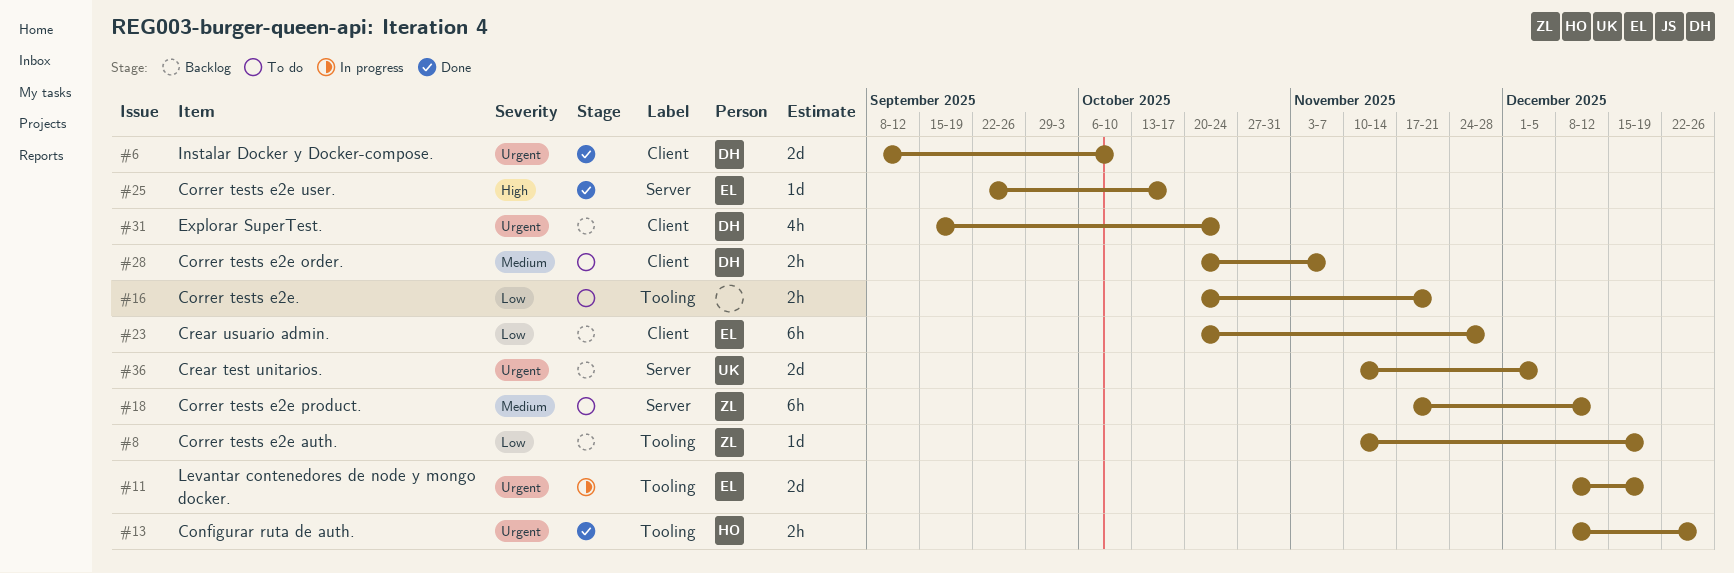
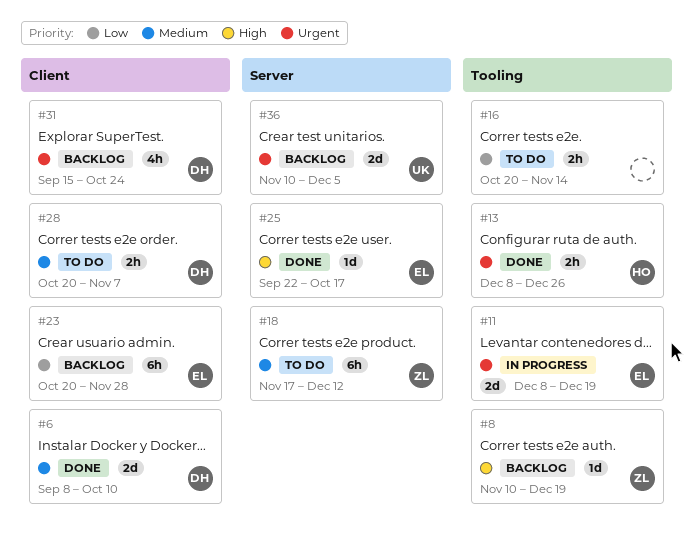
#6, priority: Urgent -> Medium
#8, priority: Low -> High
#16, due: Nov 21 -> Nov 14

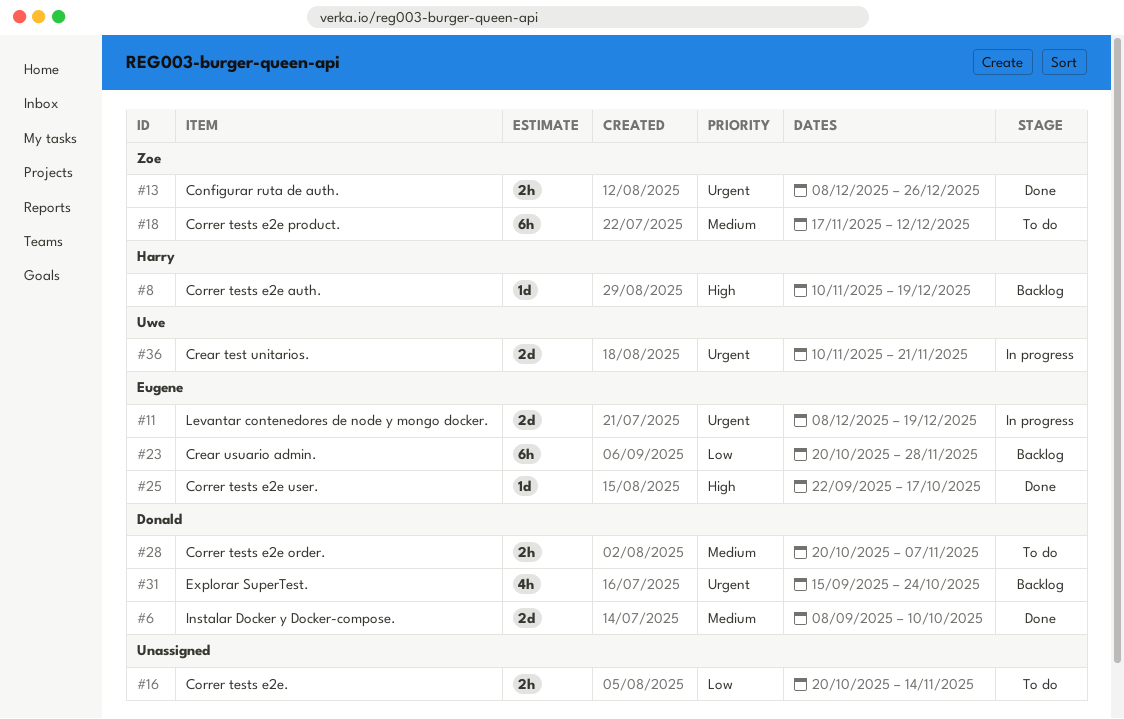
#8, owner: Zoe -> Harry
#13, owner: Harry -> Zoe
#36, status: Backlog -> In progress
#36, due: Dec 5 -> Nov 21

